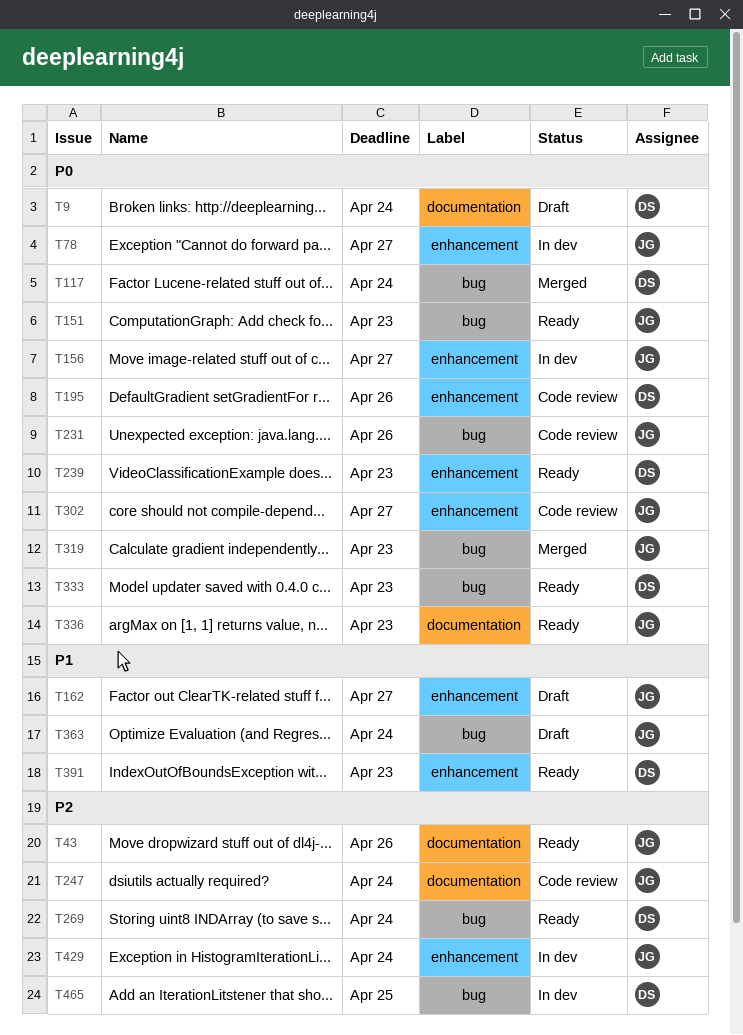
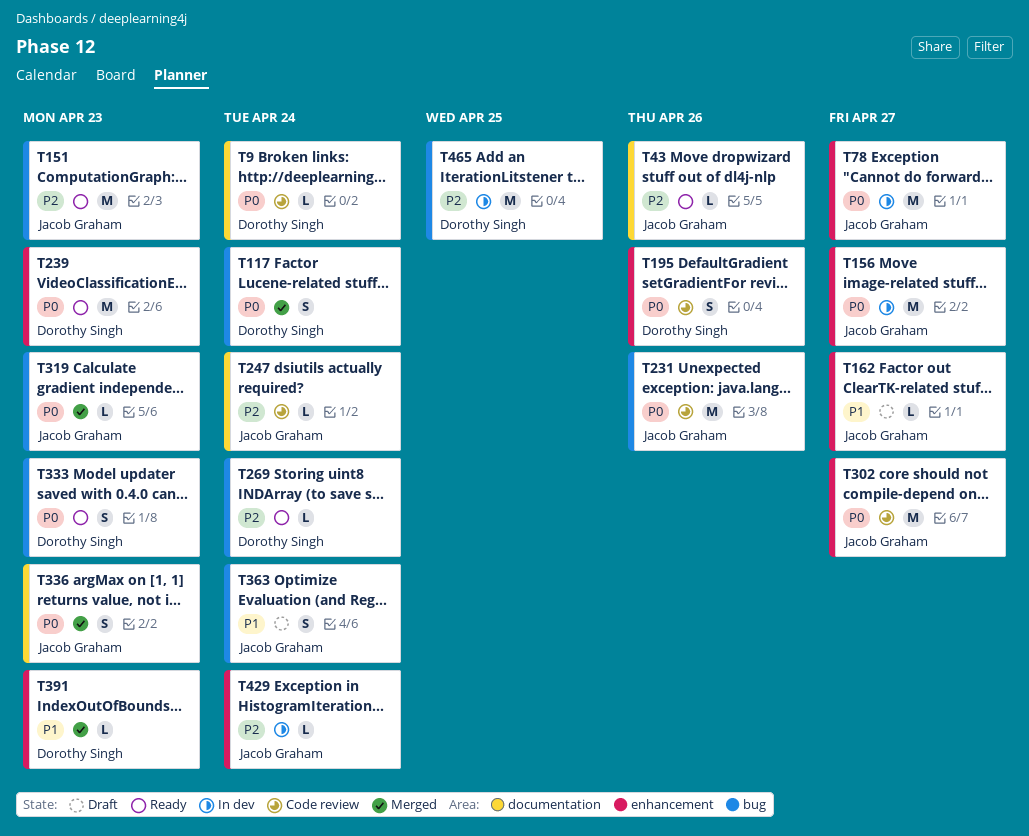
T9, status: Draft -> Code review
T151, priority: P0 -> P2
T336, status: Ready -> Merged
T391, status: Ready -> Merged

